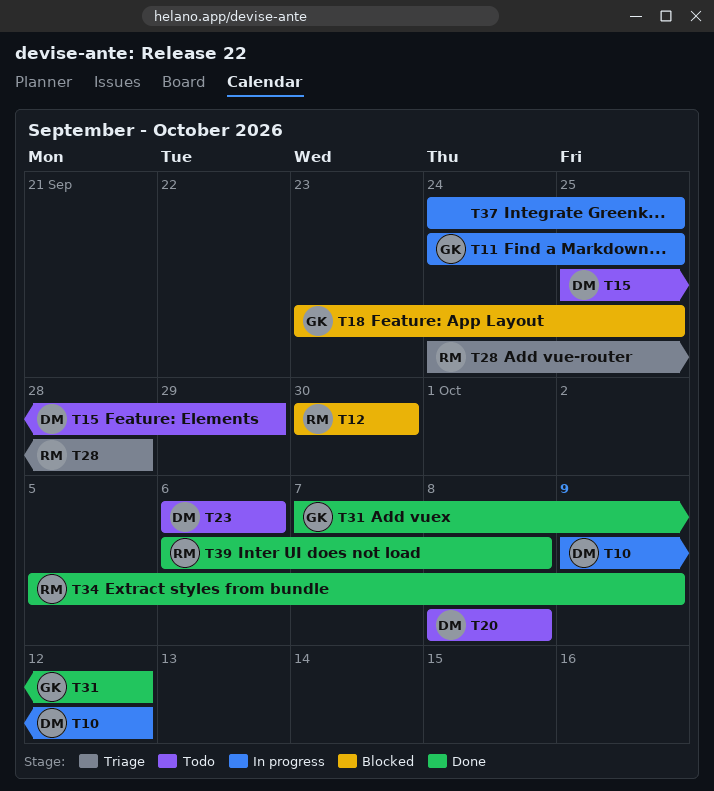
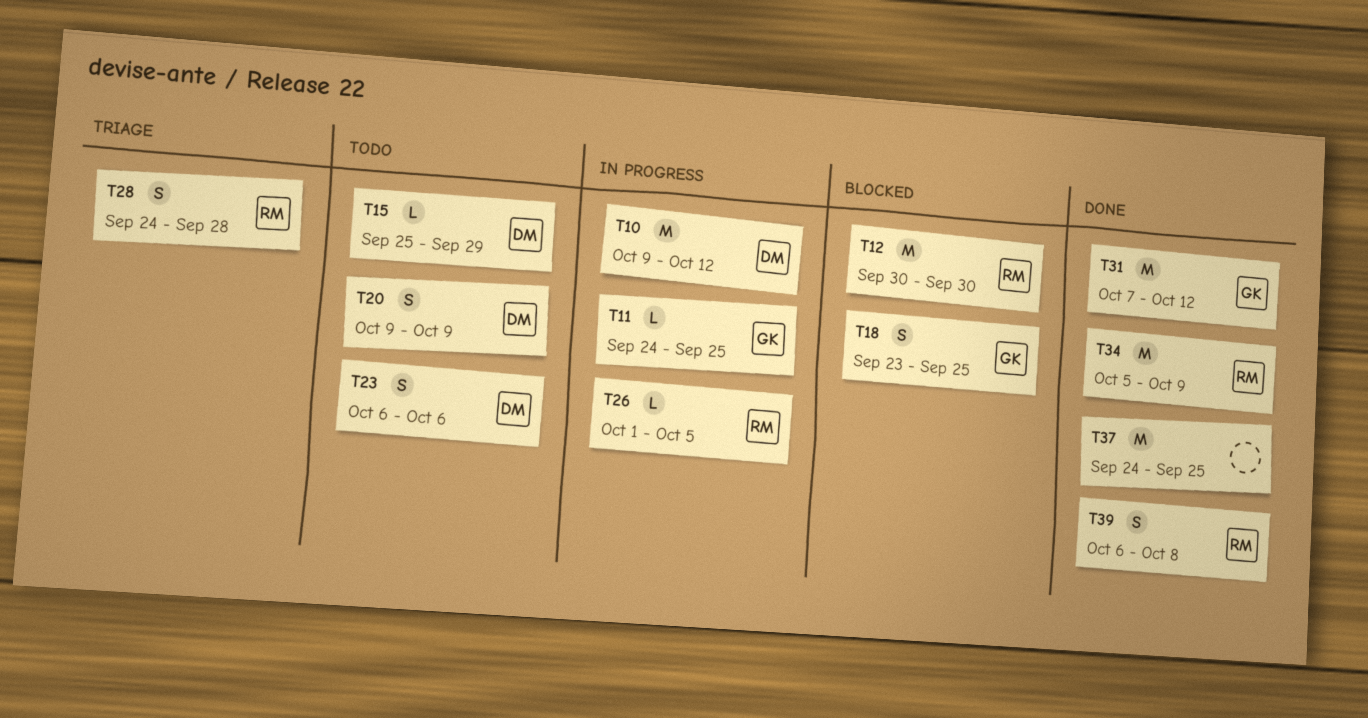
T20, start: Oct 8 -> Oct 9
T20, due: Oct 8 -> Oct 9
T26: none -> present
T37, status: In progress -> Done

